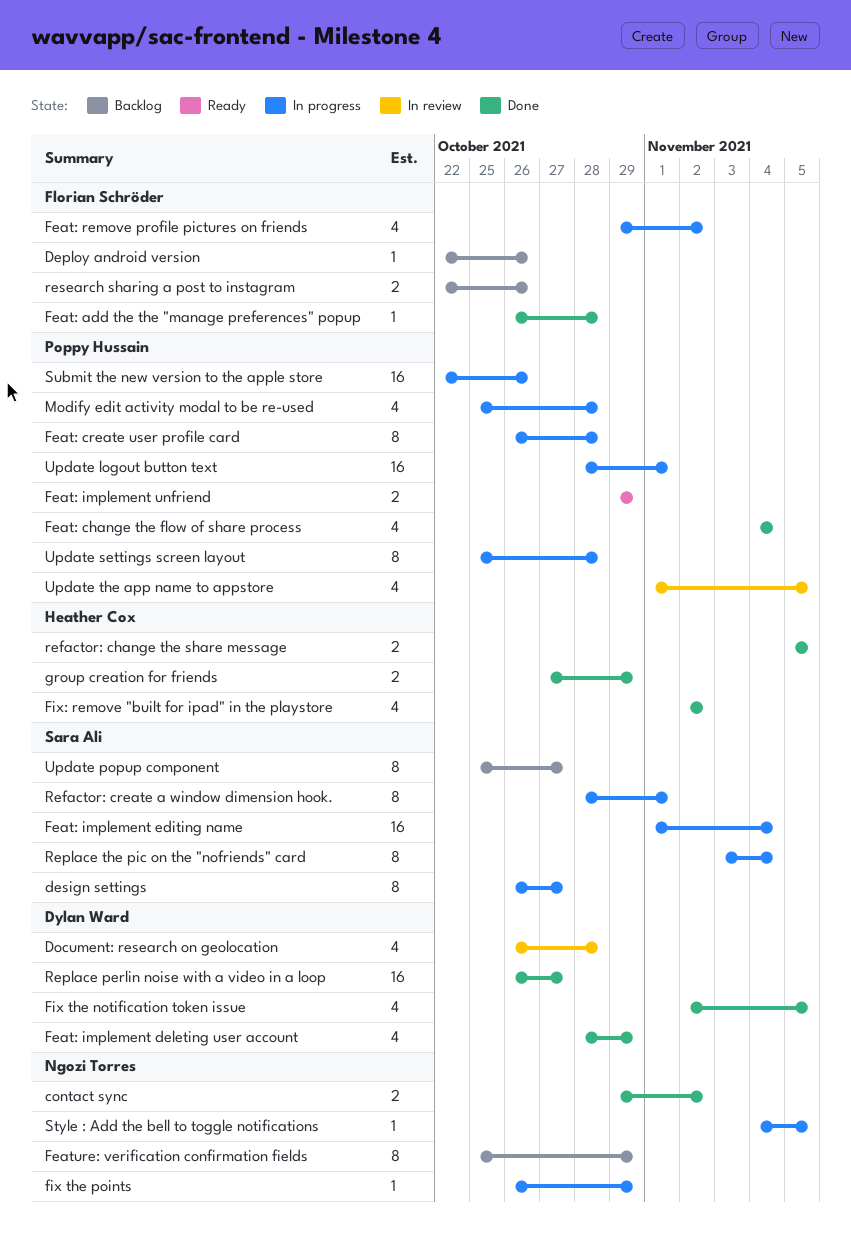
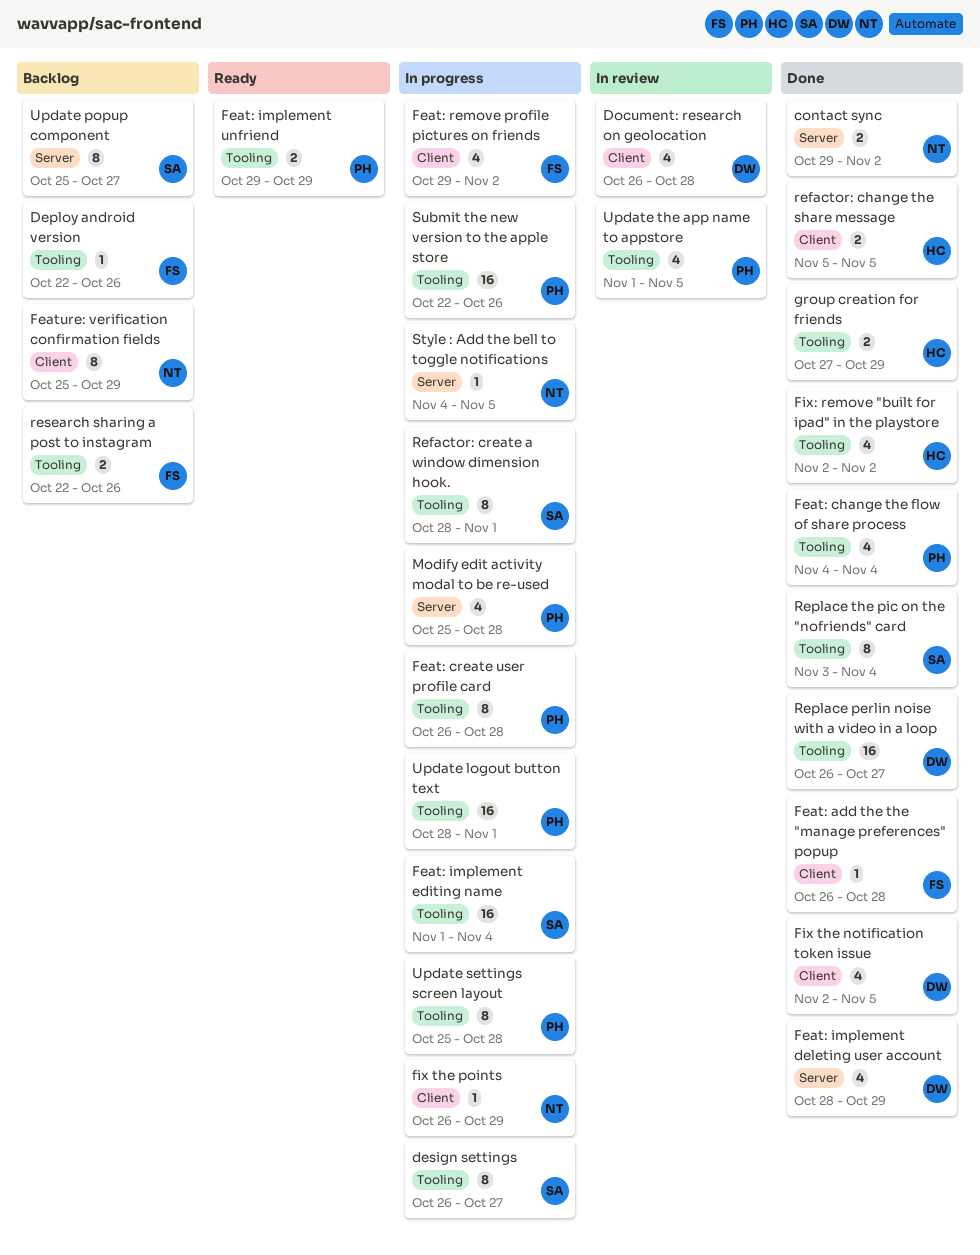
Replace the pic on the "nofriends" card, status: In progress -> Done

